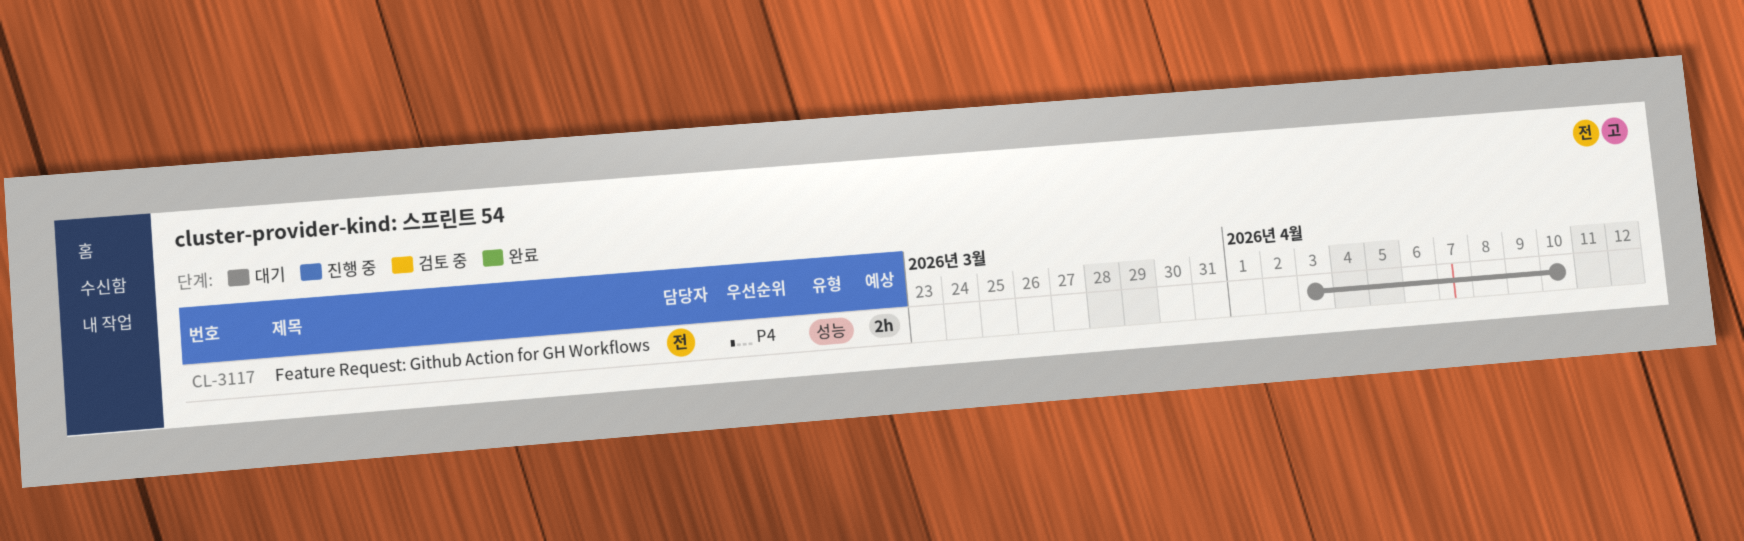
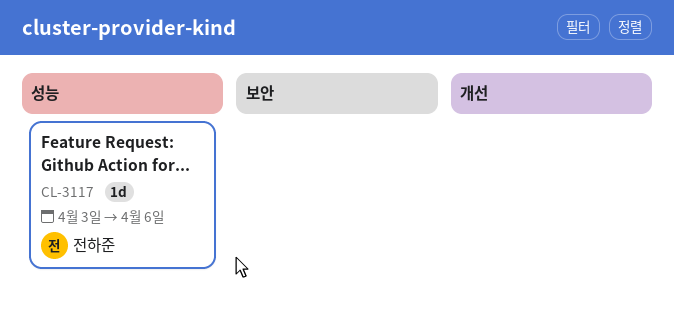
CL-3117, estimate: 2h -> 1d
CL-3117, due: Apr 10 -> Apr 6

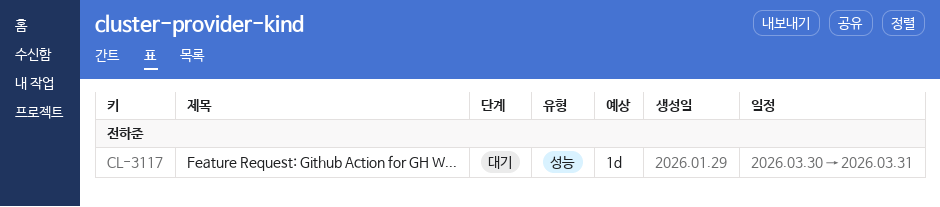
CL-3117, start: Apr 3 -> Mar 30
CL-3117, due: Apr 6 -> Mar 31

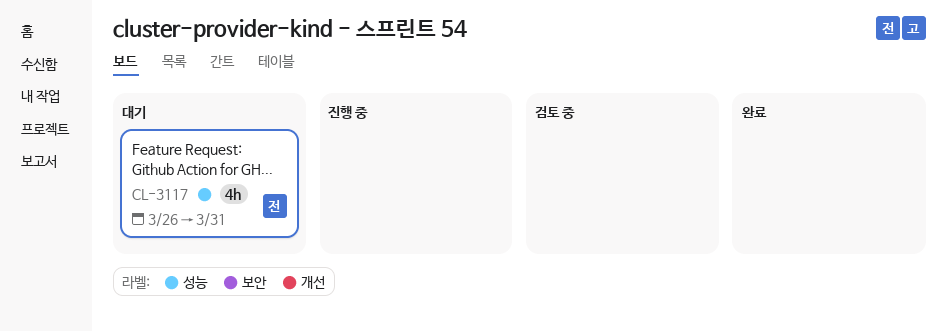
CL-3117, estimate: 1d -> 4h
CL-3117, start: Mar 30 -> Mar 26

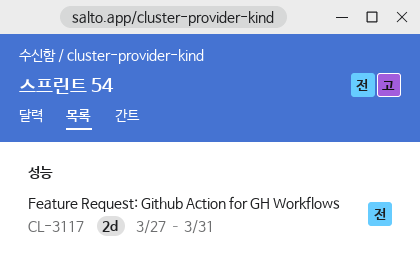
CL-3117, estimate: 4h -> 2d
CL-3117, start: Mar 26 -> Mar 27

